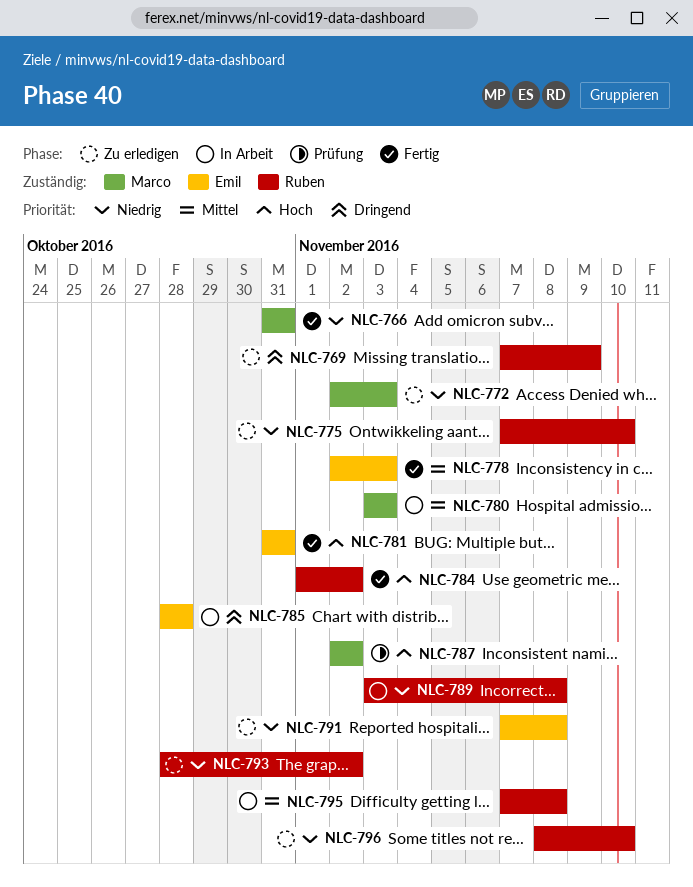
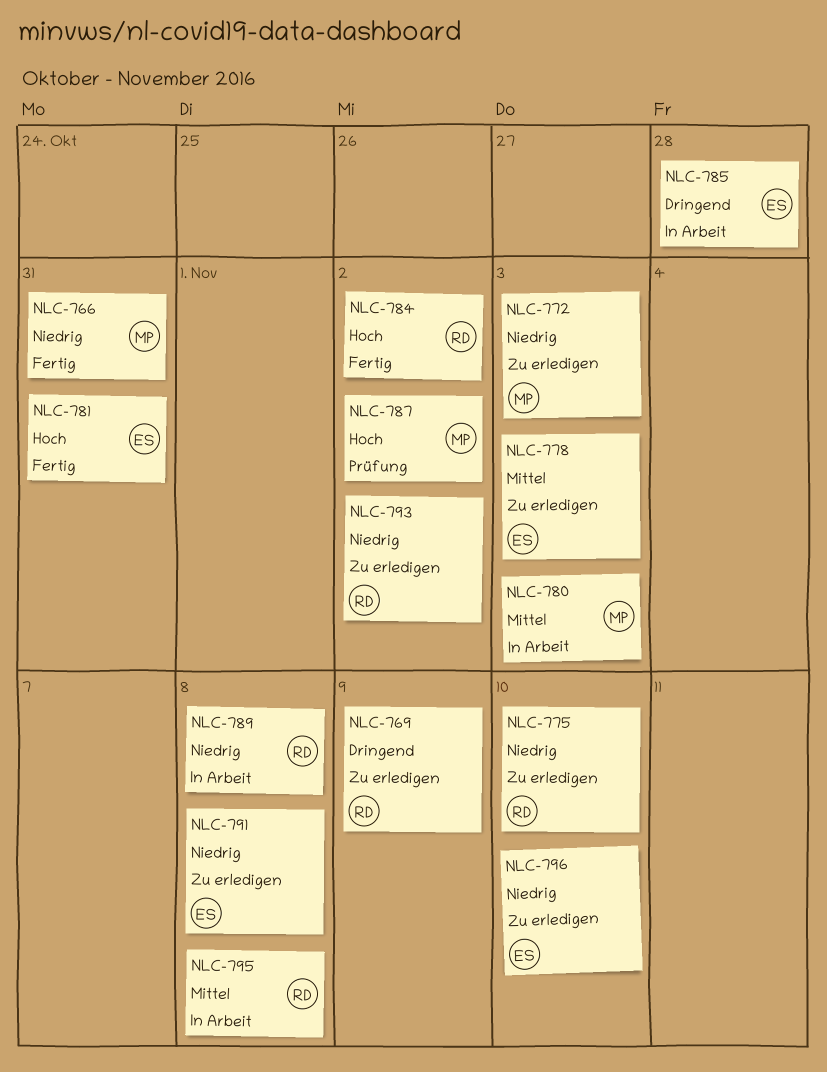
NLC-778, status: Fertig -> Zu erledigen
NLC-796, owner: Ruben -> Emil

